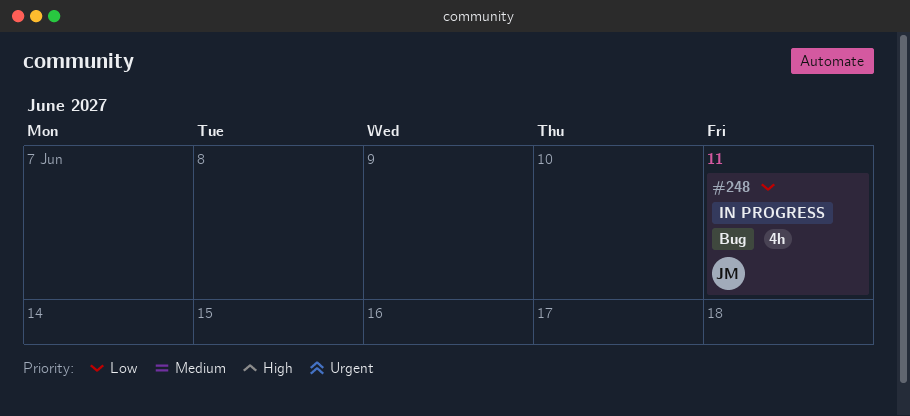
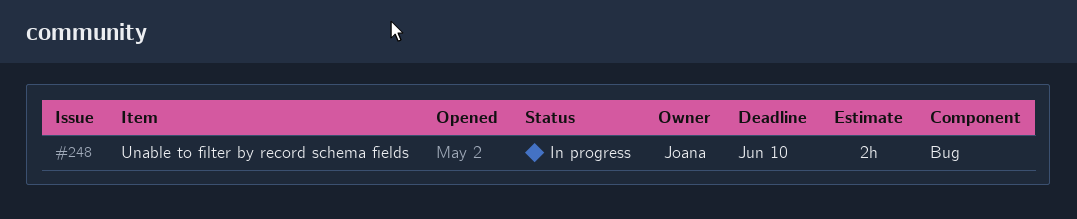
#248, estimate: 4h -> 2h
#248, due: Jun 11 -> Jun 10

